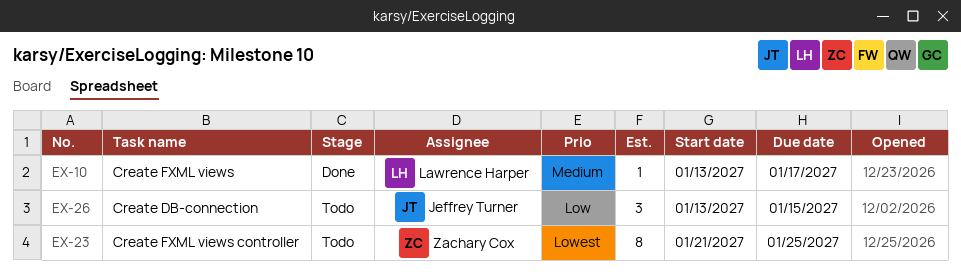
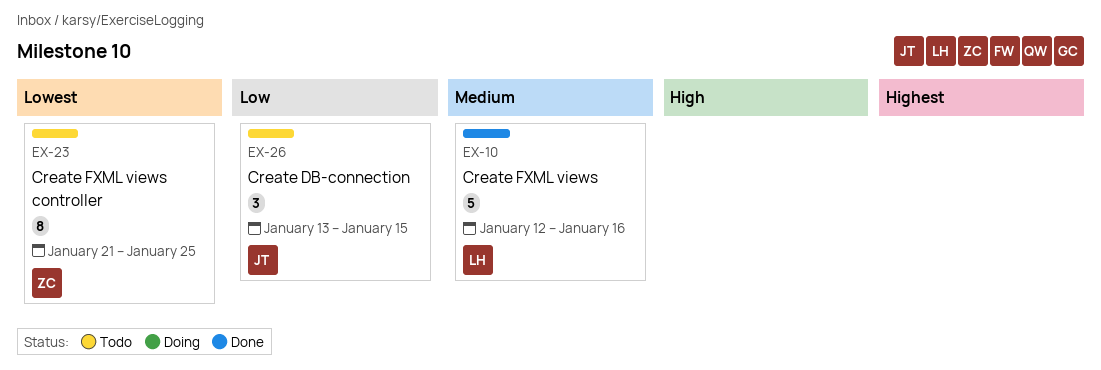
EX-10, estimate: 1 -> 5
EX-10, start: Jan 13 -> Jan 12
EX-10, due: Jan 17 -> Jan 16

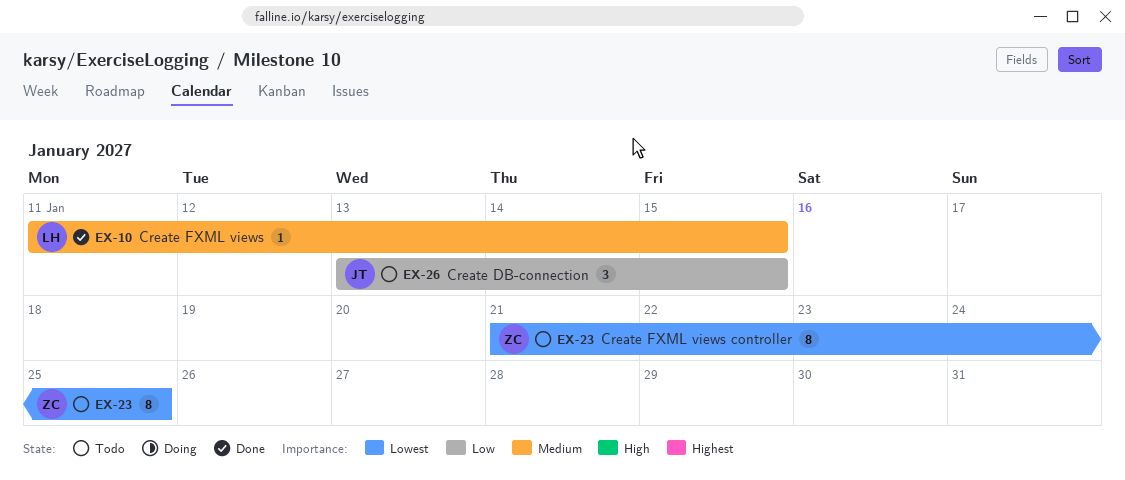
EX-10, estimate: 5 -> 1
EX-10, start: Jan 12 -> Jan 11
EX-10, due: Jan 16 -> Jan 15

